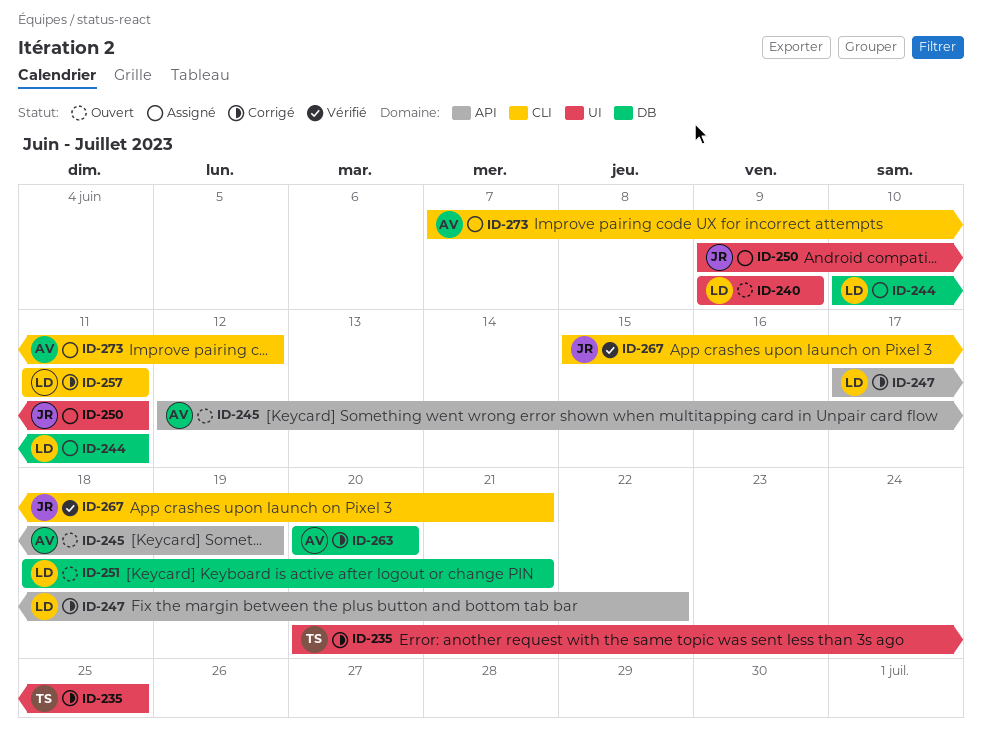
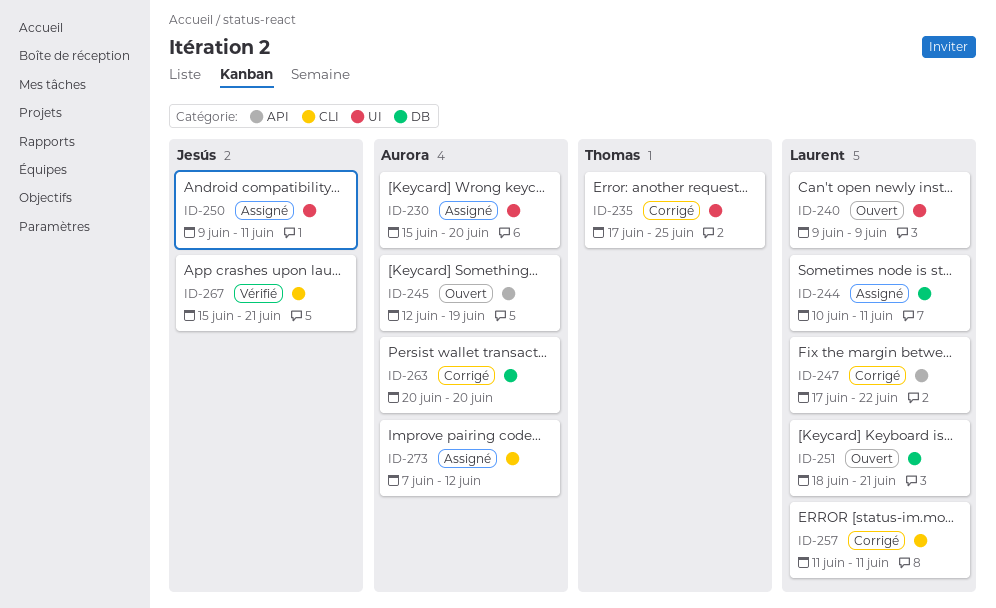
ID-230: none -> present
ID-235, start: Jun 20 -> Jun 17

